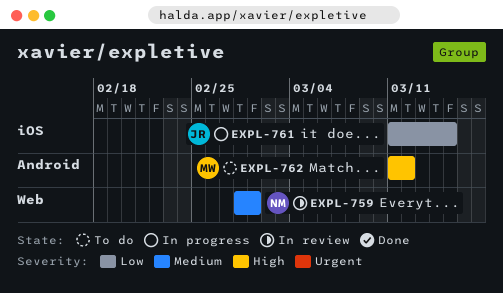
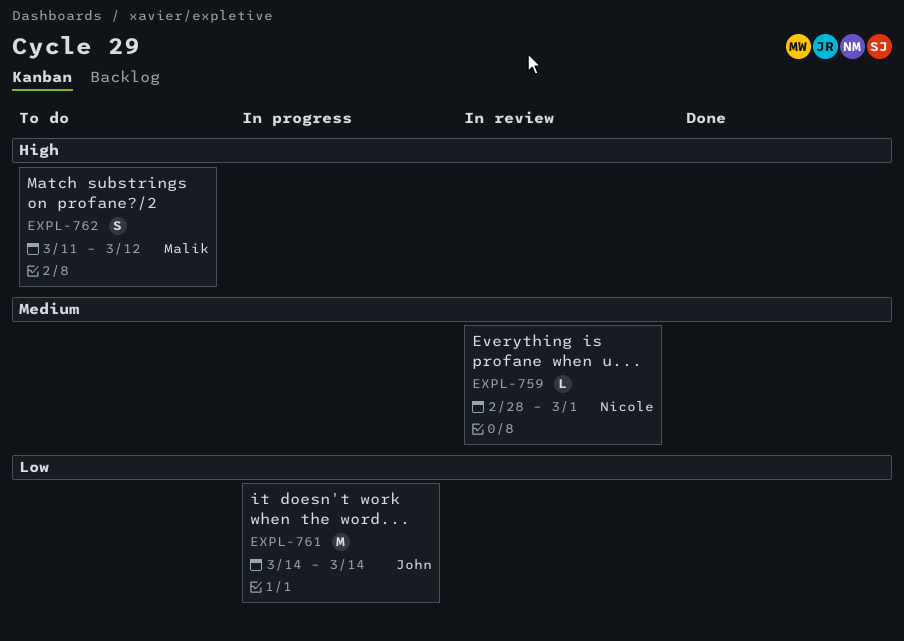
EXPL-761, start: Mar 11 -> Mar 14
EXPL-761, due: Mar 15 -> Mar 14

